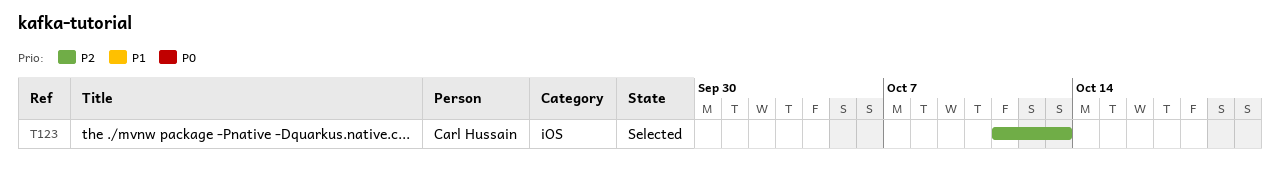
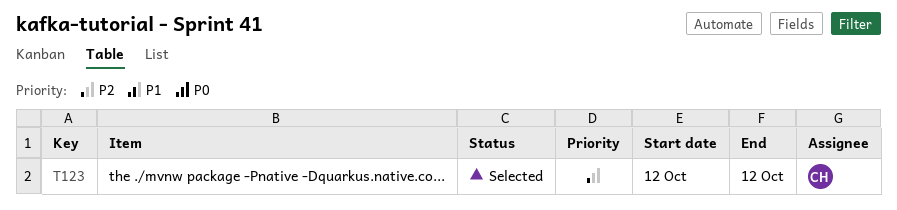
T123, start: Oct 11 -> Oct 12
T123, due: Oct 13 -> Oct 12

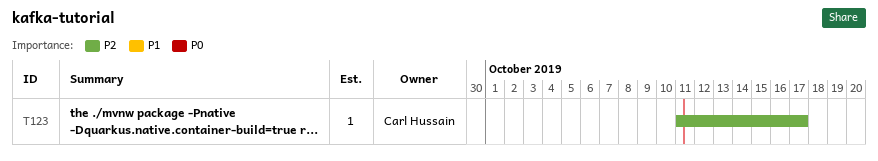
T123, start: Oct 12 -> Oct 11
T123, due: Oct 12 -> Oct 17

